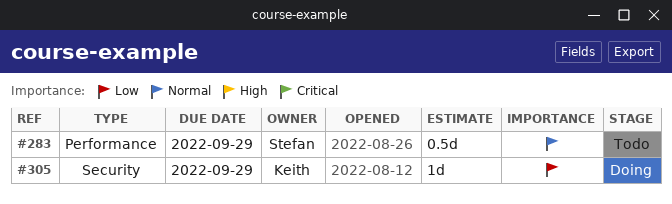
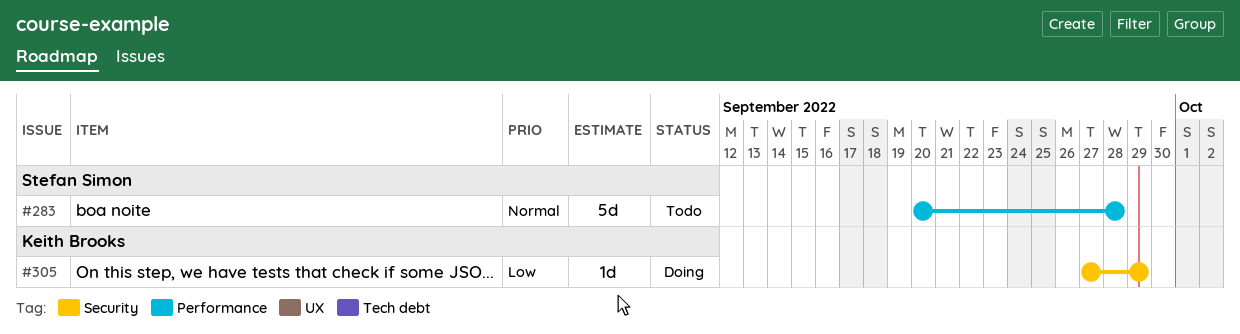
#283, estimate: 0.5d -> 5d
#283, due: Sep 29 -> Sep 28

